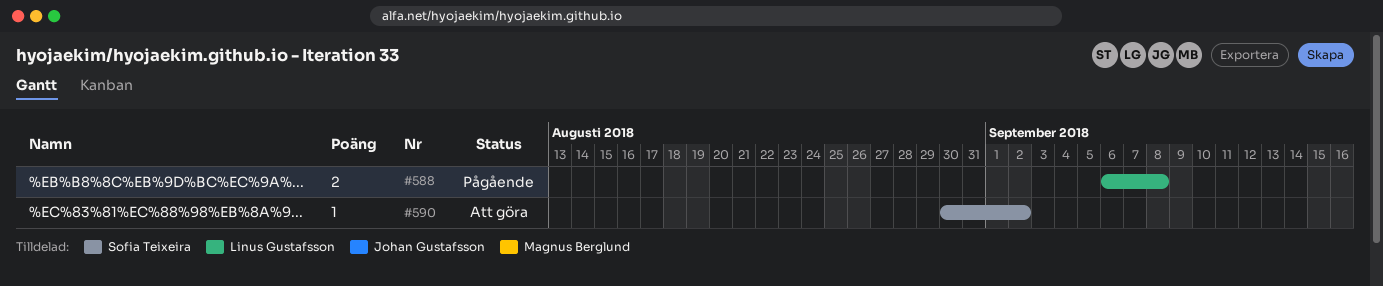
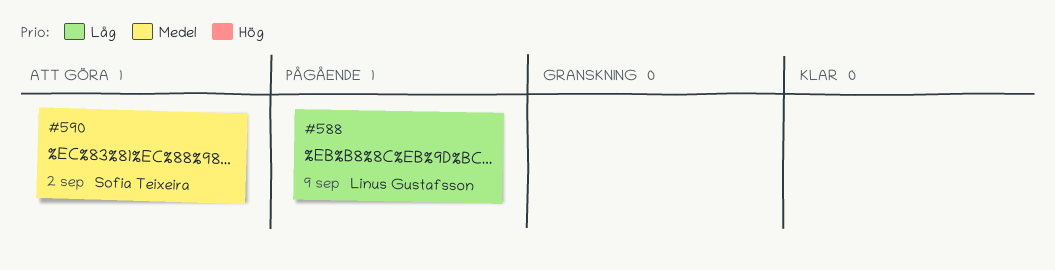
#588, due: Sep 8 -> Sep 9

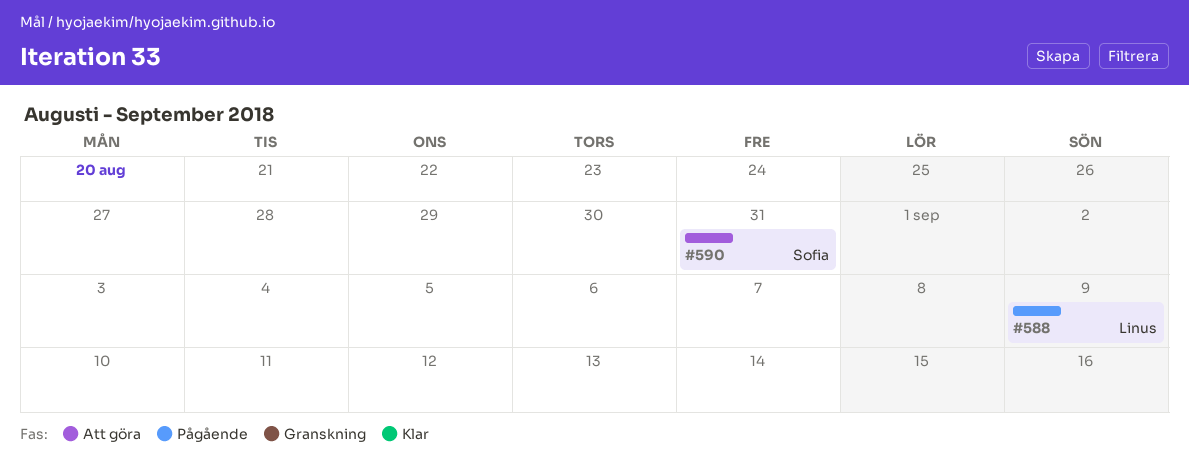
#590, due: Sep 2 -> Aug 31

